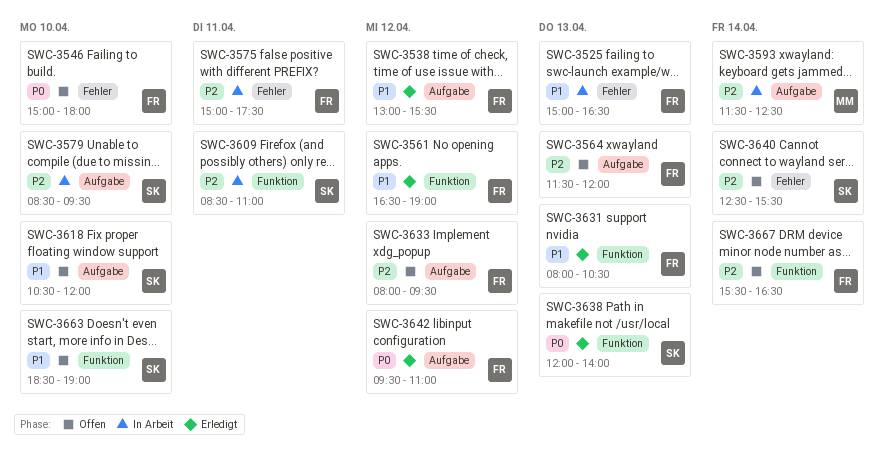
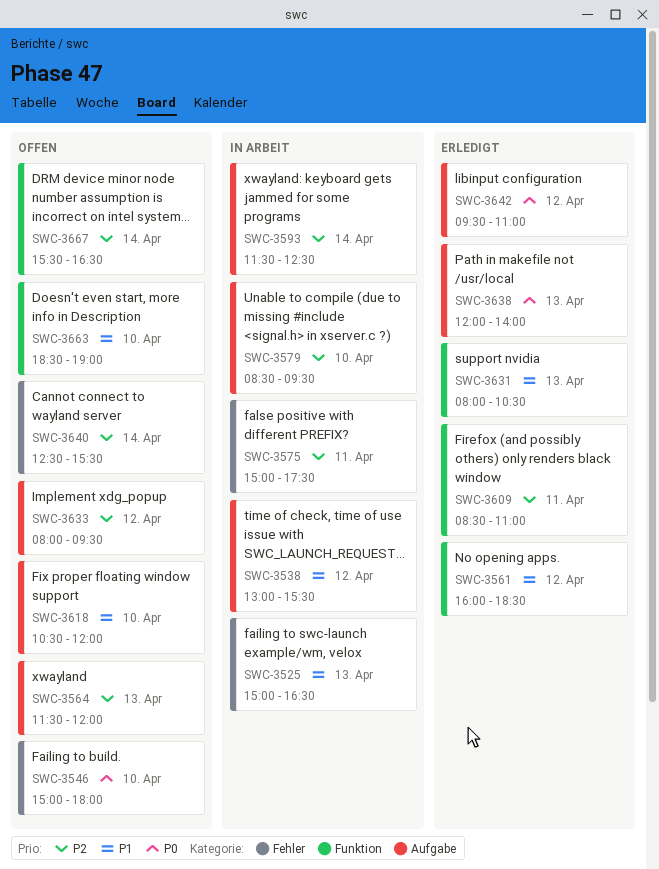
SWC-3538, status: Erledigt -> In Arbeit
SWC-3561, begins: 16:30 -> 16:00
SWC-3561, ends: 19:00 -> 18:30
SWC-3609, status: In Arbeit -> Erledigt
SWC-3638, label: Funktion -> Aufgabe

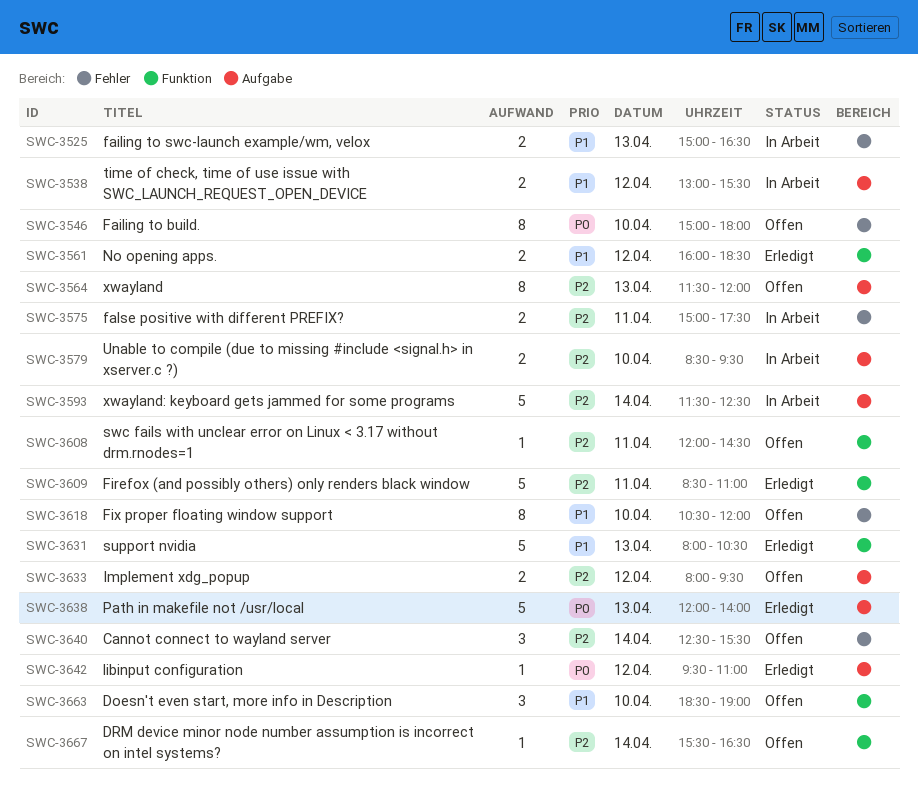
SWC-3608: none -> present
SWC-3618, label: Aufgabe -> Fehler

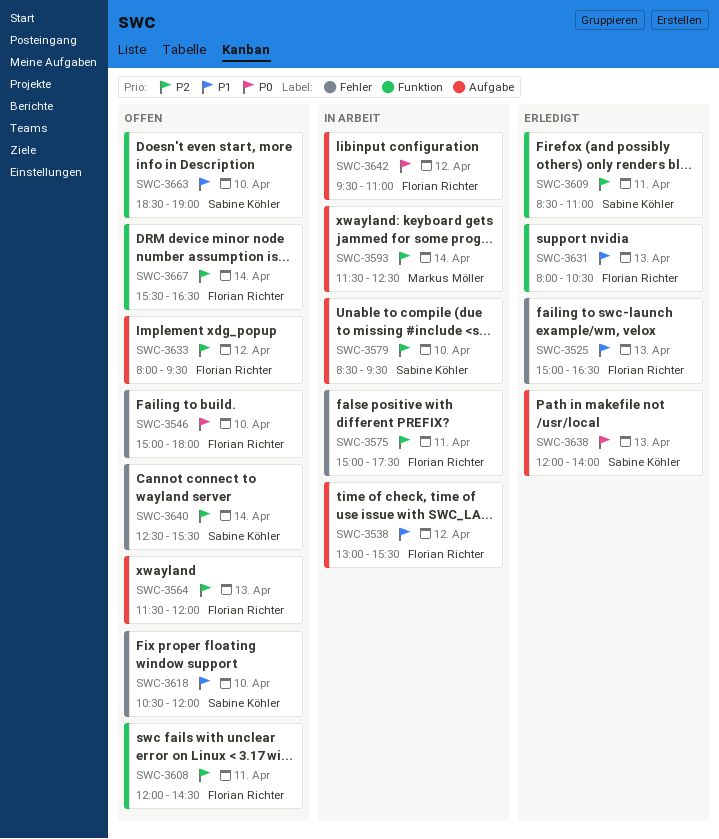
SWC-3525, status: In Arbeit -> Erledigt
SWC-3561: present -> none
SWC-3642, status: Erledigt -> In Arbeit

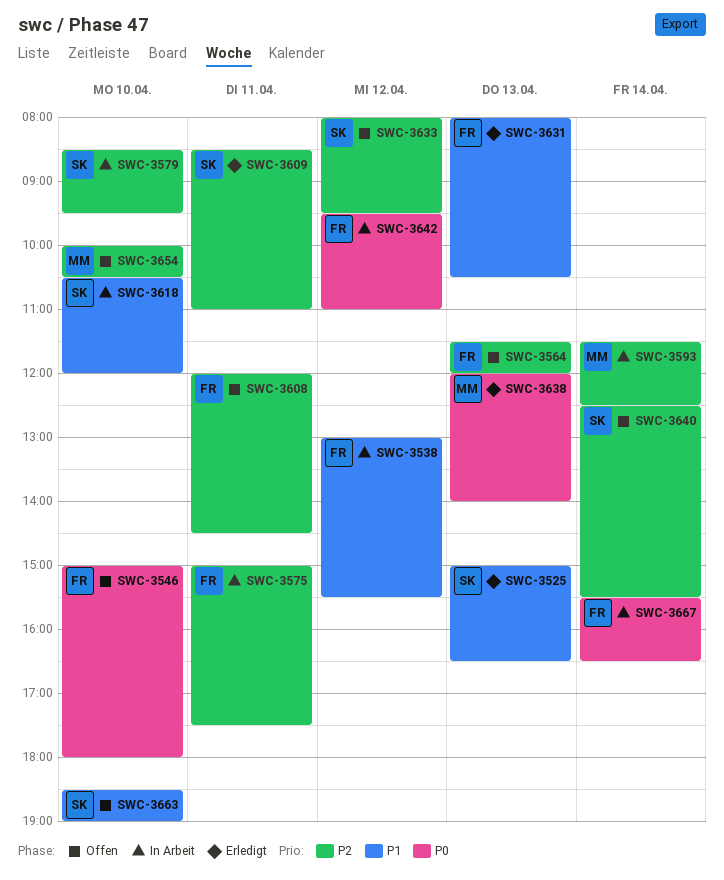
SWC-3525, owner: Florian Richter -> Sabine Köhler
SWC-3618, status: Offen -> In Arbeit
SWC-3633, owner: Florian Richter -> Sabine Köhler
SWC-3638, owner: Sabine Köhler -> Markus Möller
SWC-3654: none -> present
SWC-3667, status: Offen -> In Arbeit
SWC-3667, priority: P2 -> P0

